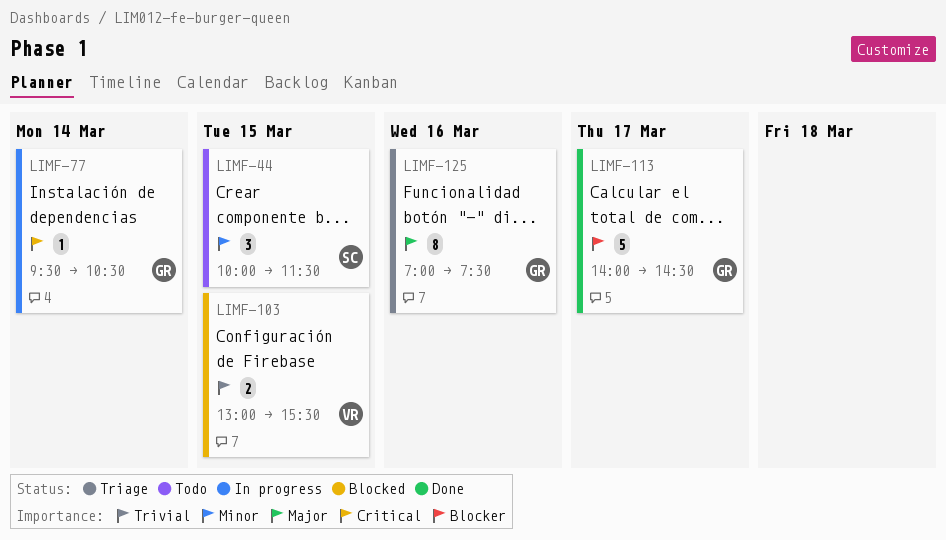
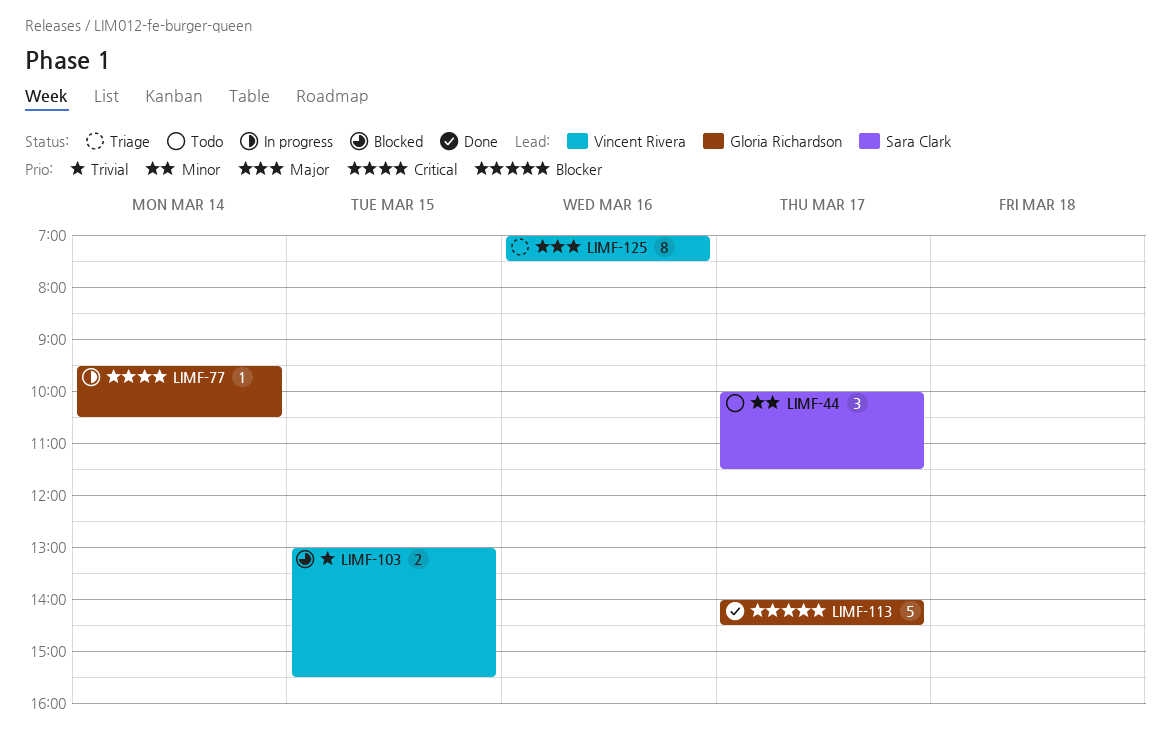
LIMF-44, day: Mar 15 -> Mar 17
LIMF-125, owner: Gloria Richardson -> Vincent Rivera

